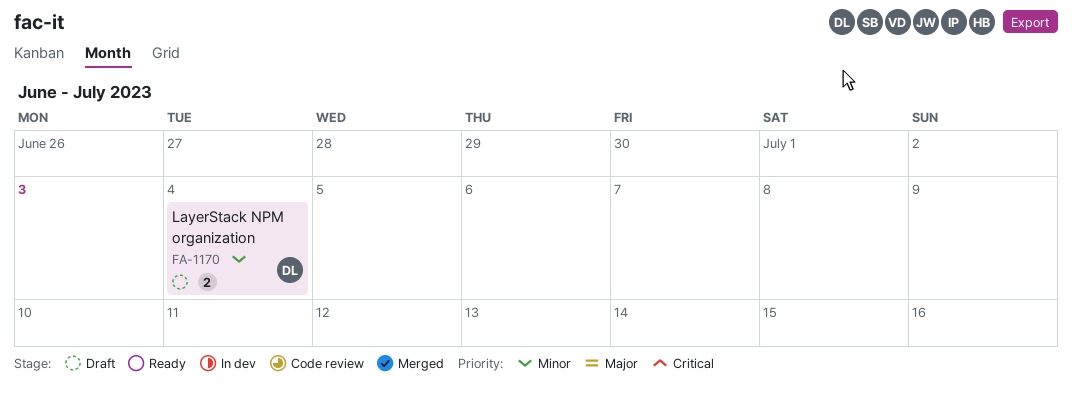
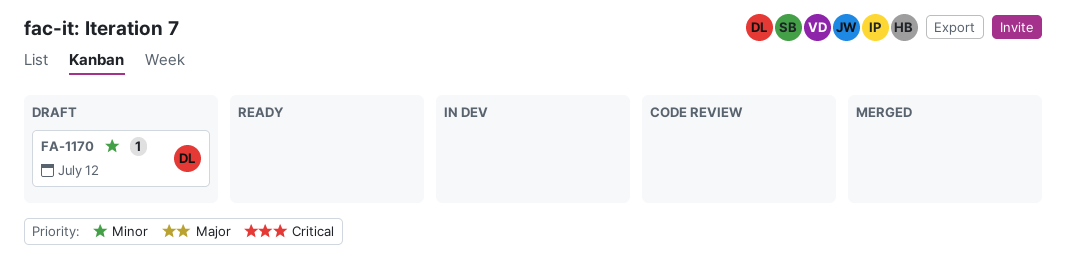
FA-1170, estimate: 2 -> 1
FA-1170, due: Jul 4 -> Jul 12

